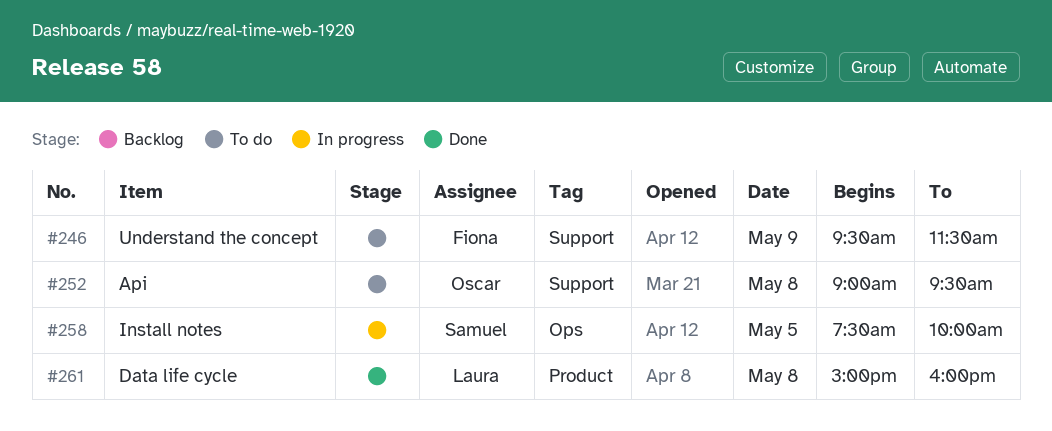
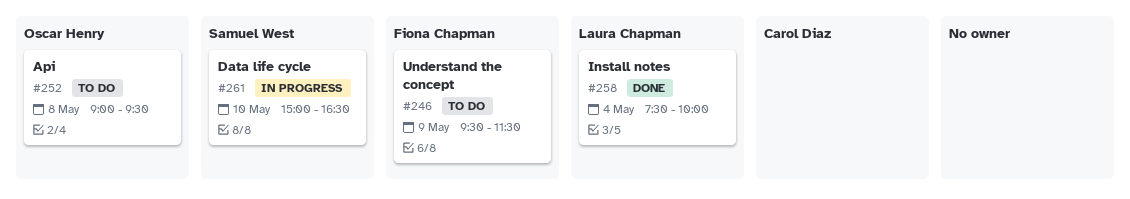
#258, status: In progress -> Done
#258, owner: Samuel West -> Laura Chapman
#258, day: May 5 -> May 4
#261, status: Done -> In progress
#261, owner: Laura Chapman -> Samuel West
#261, day: May 8 -> May 10
#261, ends: 16:00 -> 16:30

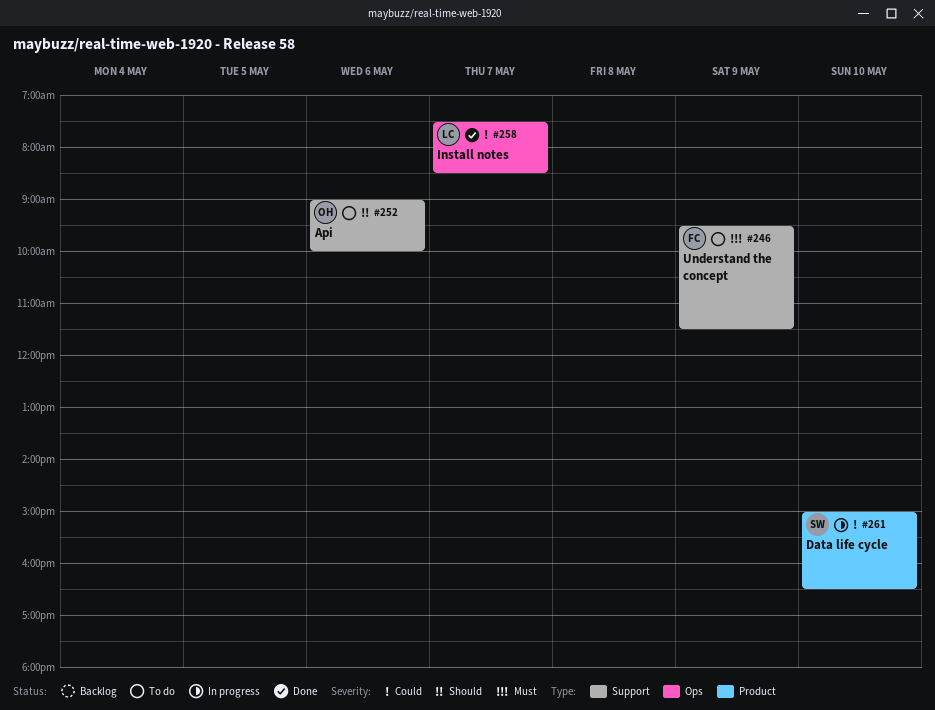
#252, day: May 8 -> May 6
#252, ends: 09:30 -> 10:00
#258, day: May 4 -> May 7
#258, ends: 10:00 -> 08:30

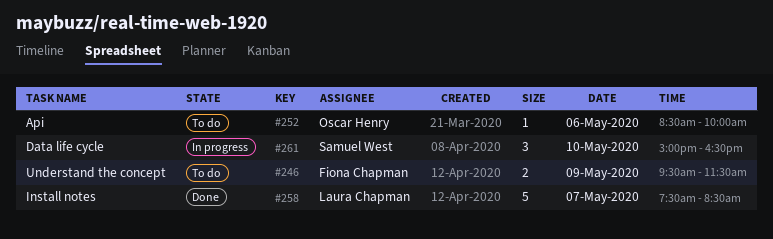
#252, begins: 09:00 -> 08:30

